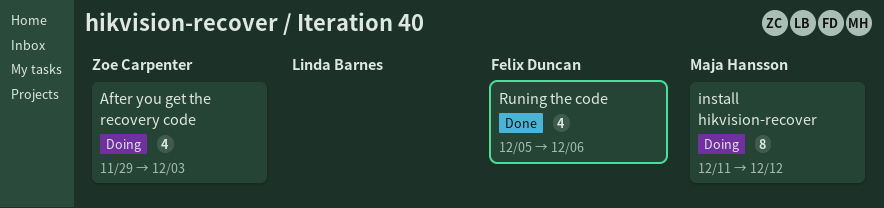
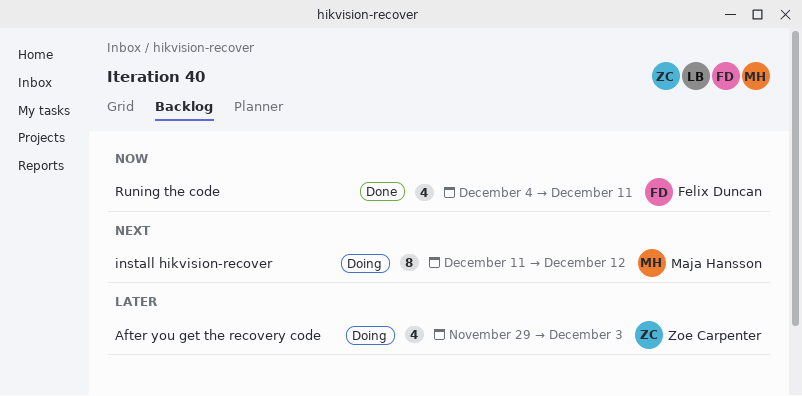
Runing the code, start: Dec 5 -> Dec 4
Runing the code, due: Dec 6 -> Dec 11

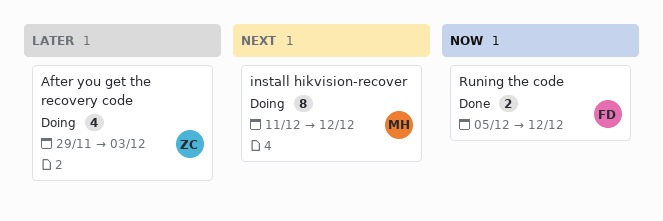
Runing the code, estimate: 4 -> 2
Runing the code, start: Dec 4 -> Dec 5
Runing the code, due: Dec 11 -> Dec 12

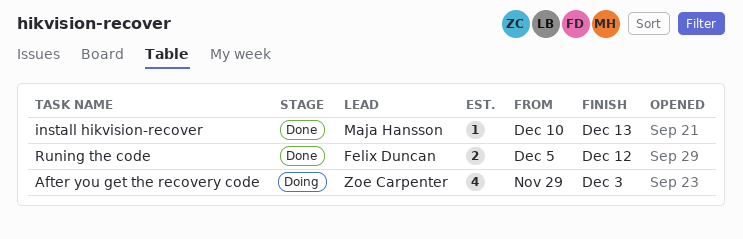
install hikvision-recover, status: Doing -> Done
install hikvision-recover, estimate: 8 -> 1
install hikvision-recover, start: Dec 11 -> Dec 10
install hikvision-recover, due: Dec 12 -> Dec 13

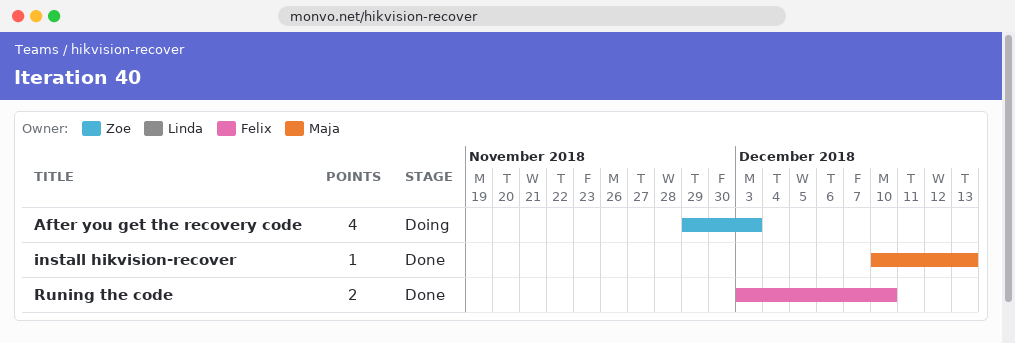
Runing the code, start: Dec 5 -> Dec 3
Runing the code, due: Dec 12 -> Dec 10

